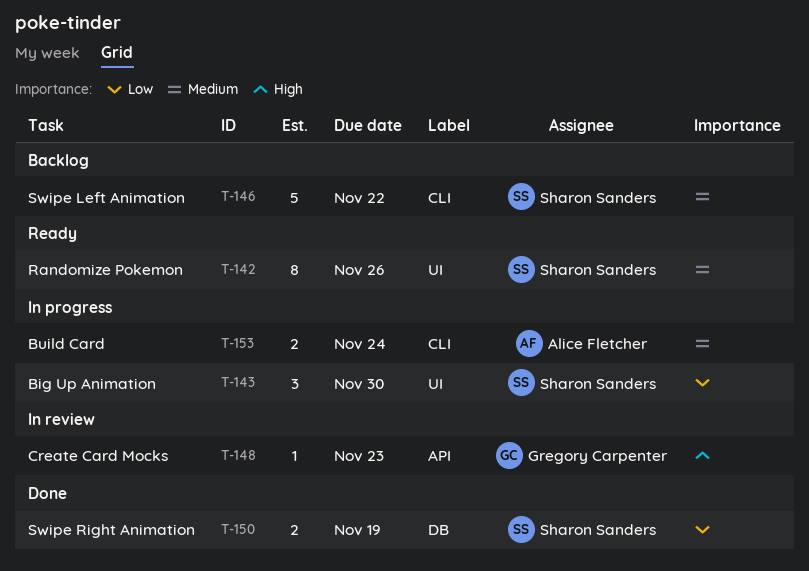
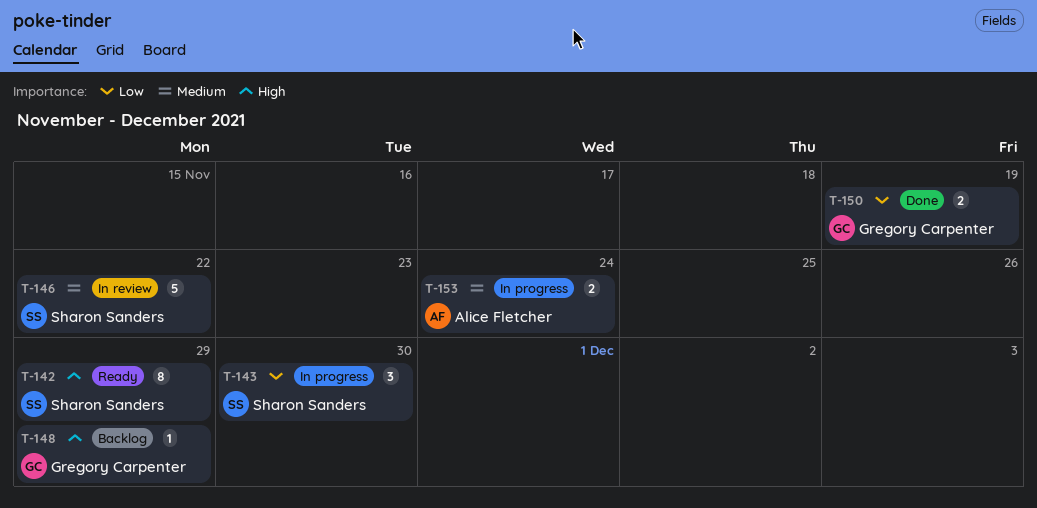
T-142, priority: Medium -> High
T-142, due: Nov 26 -> Nov 29
T-146, status: Backlog -> In review
T-148, status: In review -> Backlog
T-148, due: Nov 23 -> Nov 29
T-150, owner: Sharon Sanders -> Gregory Carpenter

